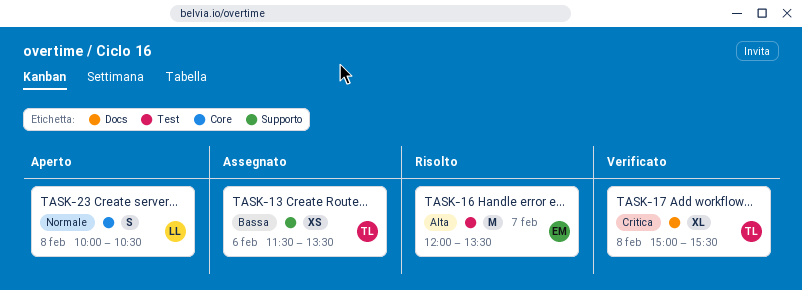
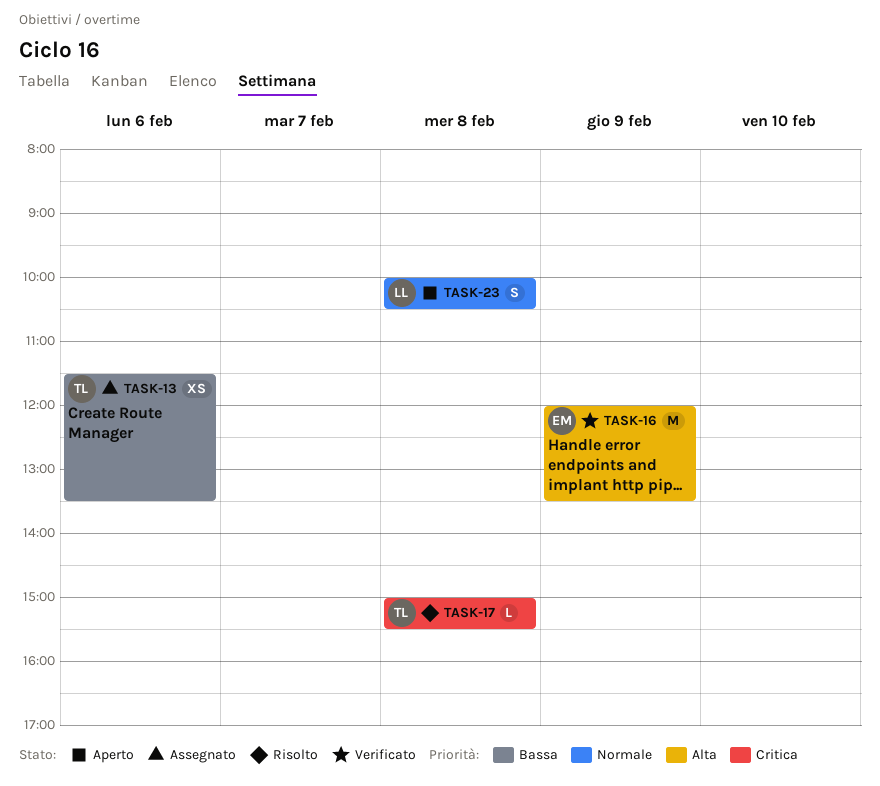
TASK-16, status: Risolto -> Verificato
TASK-16, day: Feb 7 -> Feb 9
TASK-17, status: Verificato -> Risolto
TASK-17, estimate: XL -> L

